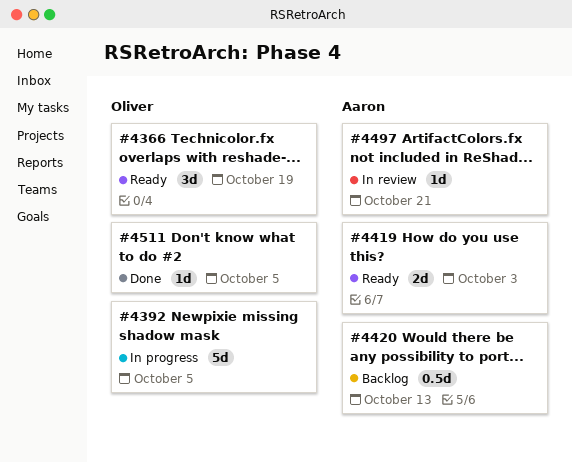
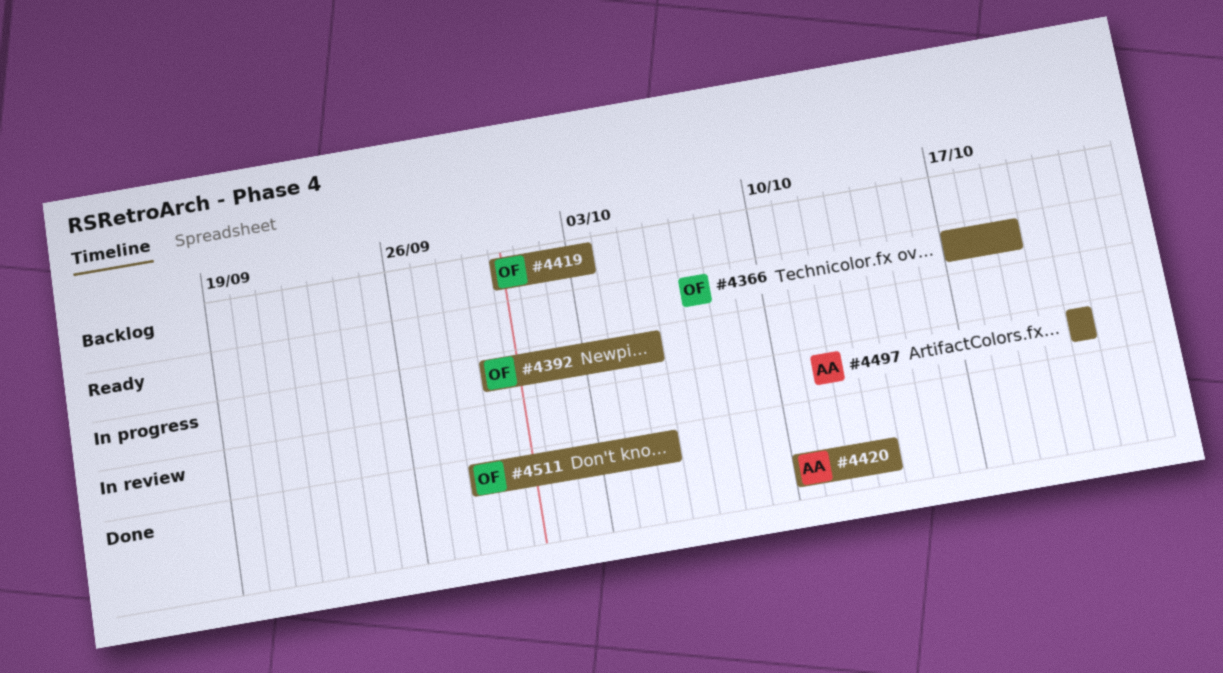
#4419, status: Ready -> Backlog
#4419, owner: Aaron -> Oliver
#4420, status: Backlog -> Done

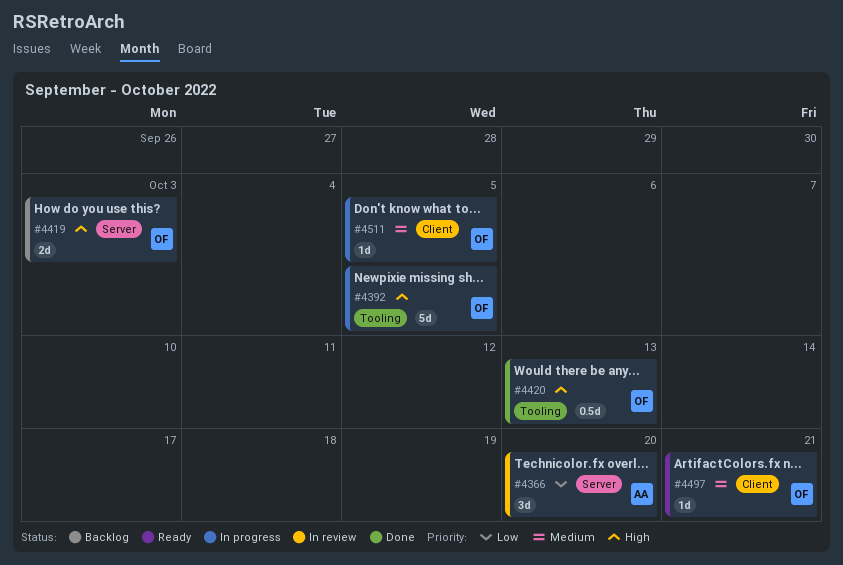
#4366, status: Ready -> In review
#4366, owner: OF -> AA
#4366, due: Oct 19 -> Oct 20
#4420, owner: AA -> OF
#4497, status: In review -> Ready
#4497, owner: AA -> OF
#4511, status: Done -> In progress

